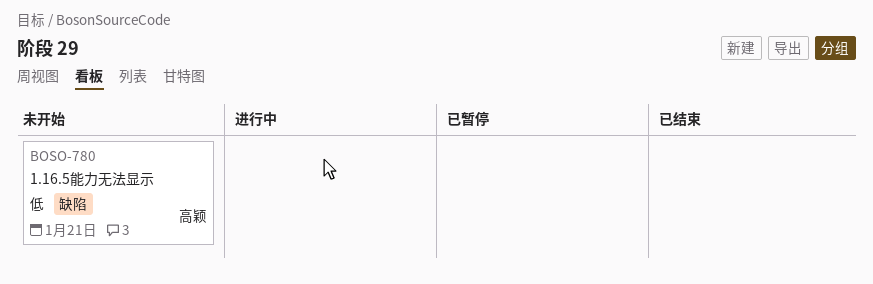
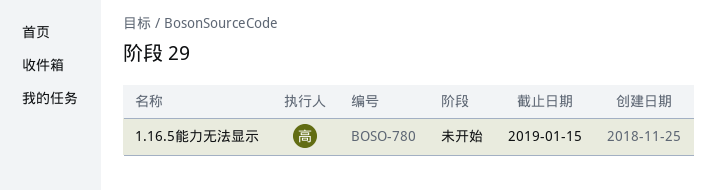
BOSO-780, due: Jan 21 -> Jan 15

